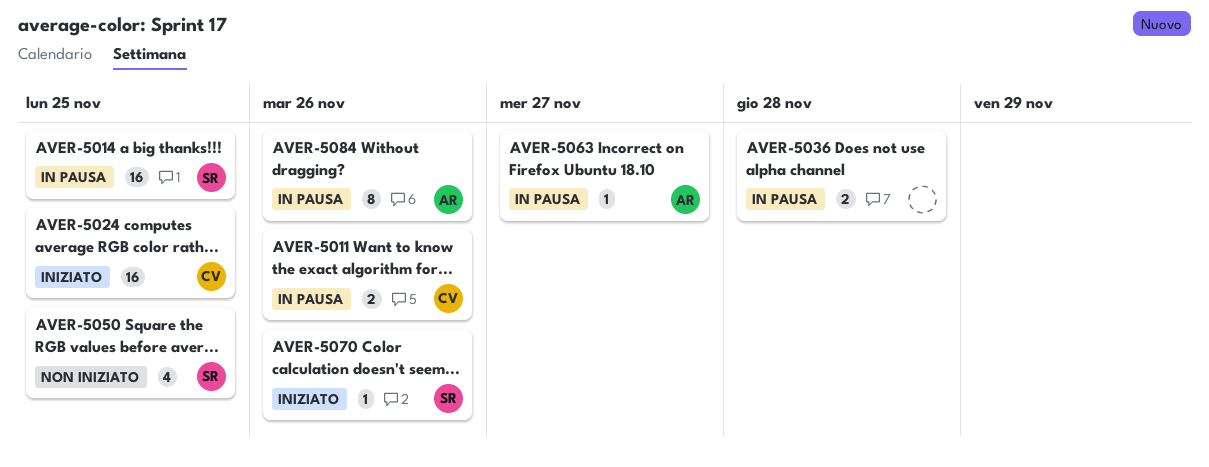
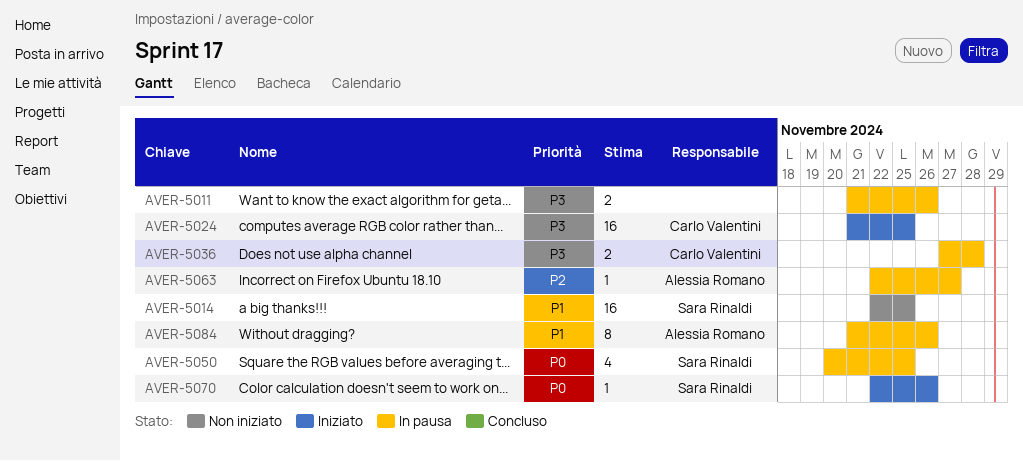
AVER-5011, owner: Carlo Valentini -> none
AVER-5014, status: In pausa -> Non iniziato
AVER-5036, owner: none -> Carlo Valentini
AVER-5050, status: Non iniziato -> In pausa

